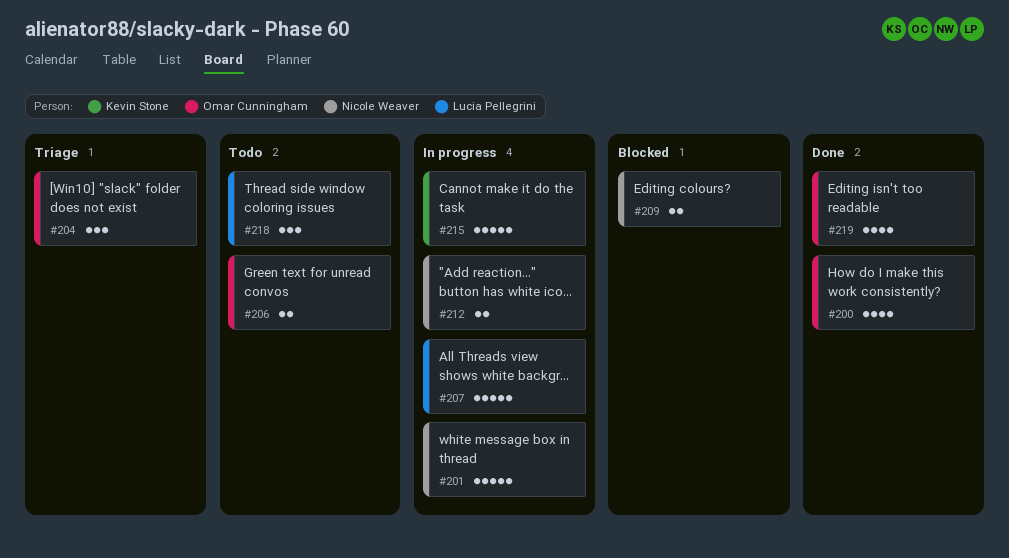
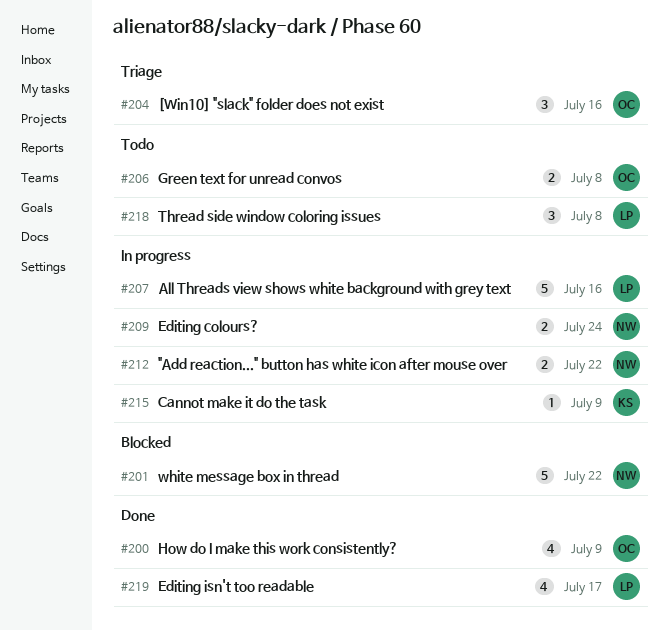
#201, status: In progress -> Blocked
#209, status: Blocked -> In progress
#215, estimate: 5 -> 1
#219, owner: Omar Cunningham -> Lucia Pellegrini

